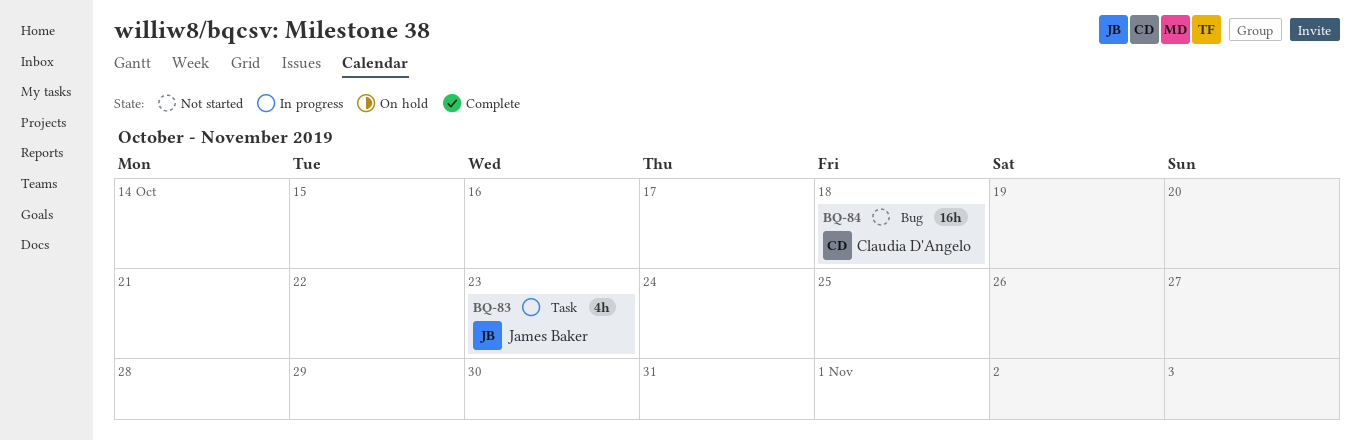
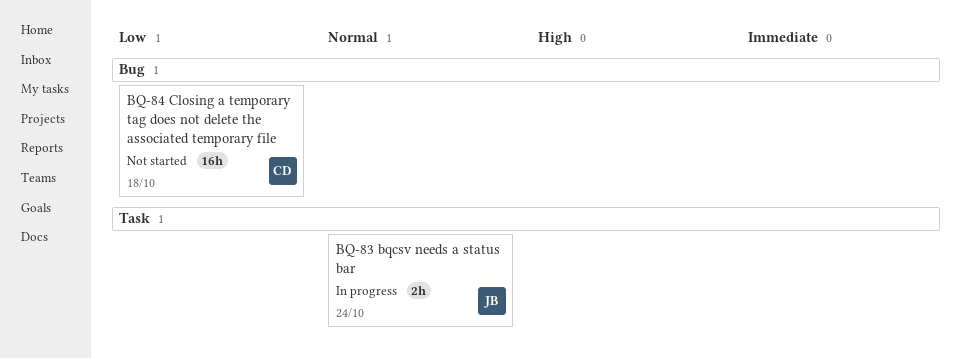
BQ-83, estimate: 4h -> 2h
BQ-83, due: Oct 23 -> Oct 24

